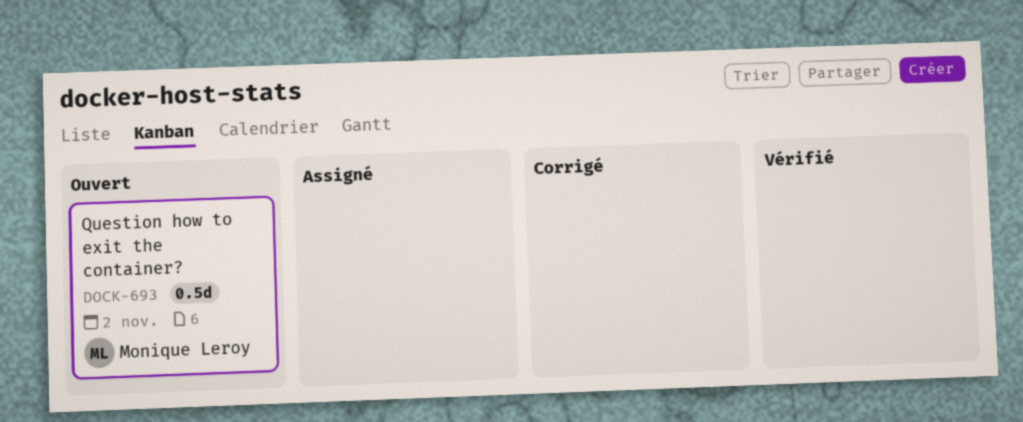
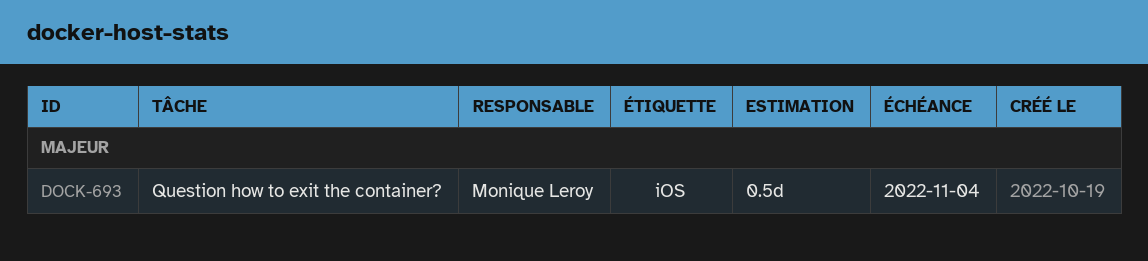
DOCK-693, due: Nov 2 -> Nov 4

